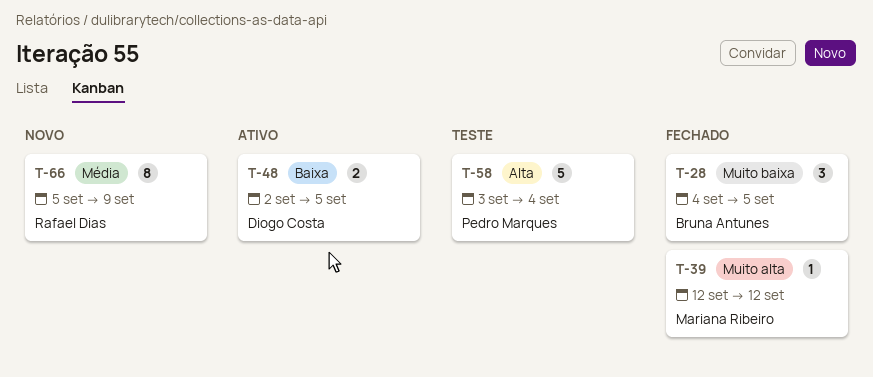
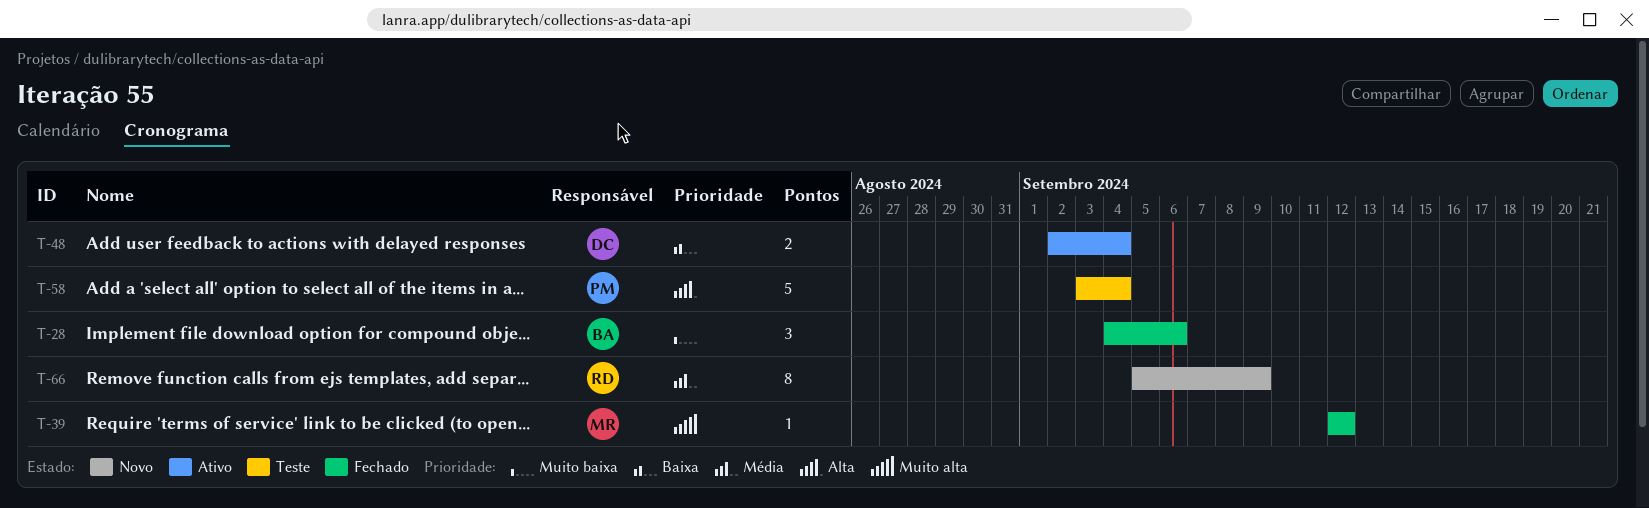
T-28, due: Sep 5 -> Sep 6
T-48, due: Sep 5 -> Sep 4

